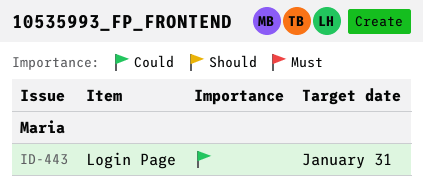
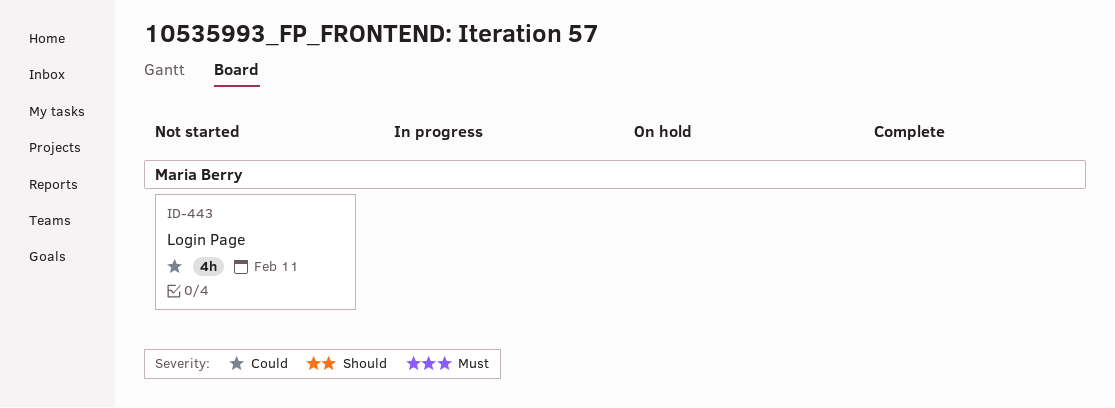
ID-443, due: Jan 31 -> Feb 11

